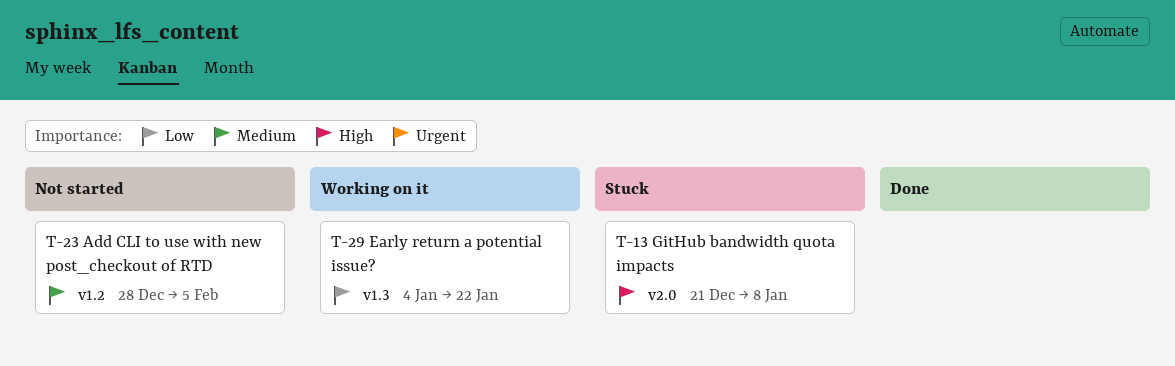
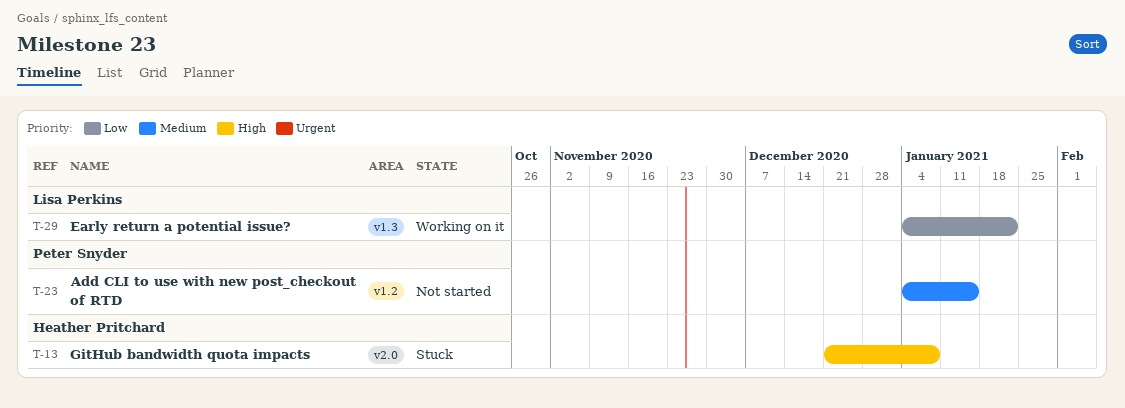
T-23, start: Dec 28 -> Jan 4
T-23, due: Feb 5 -> Jan 15

